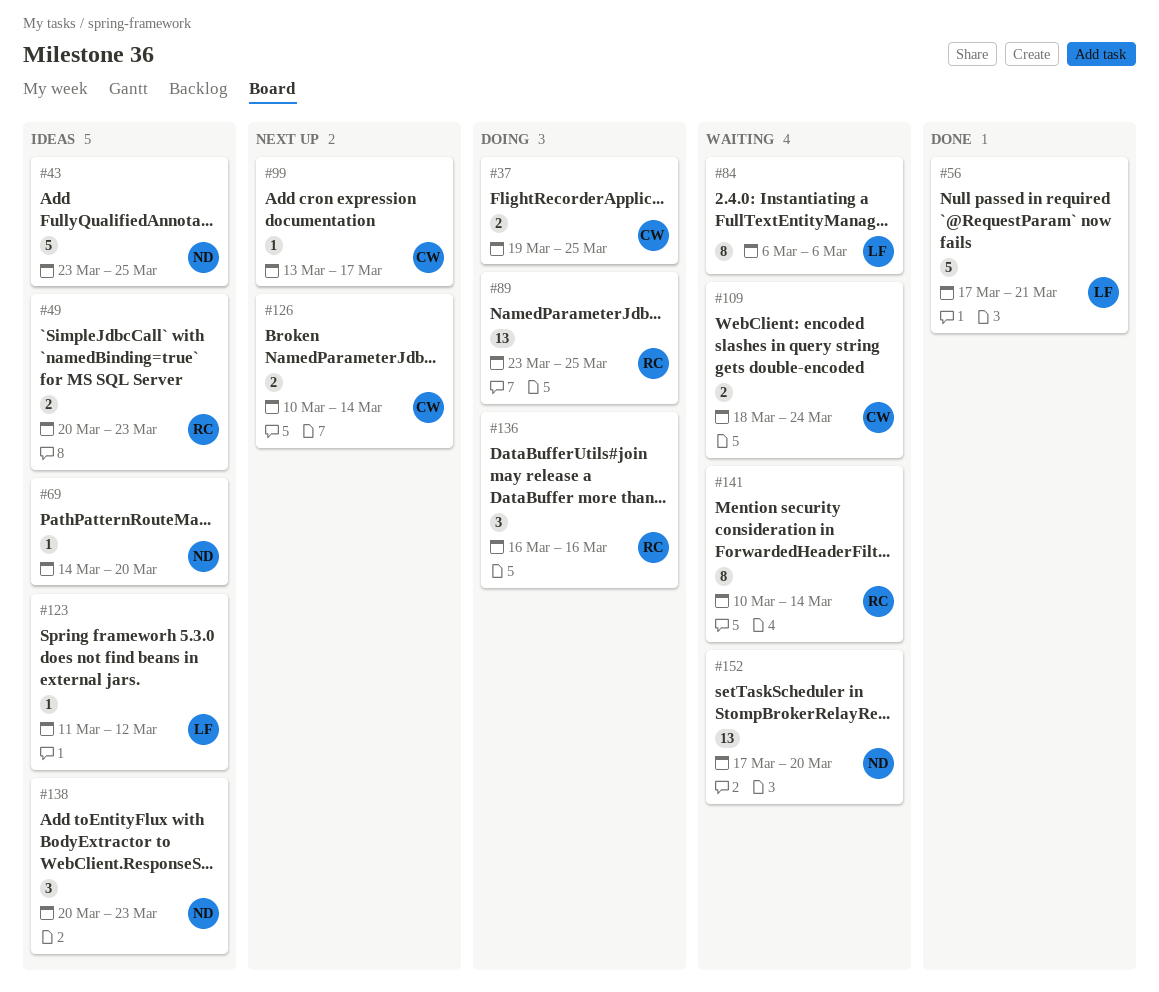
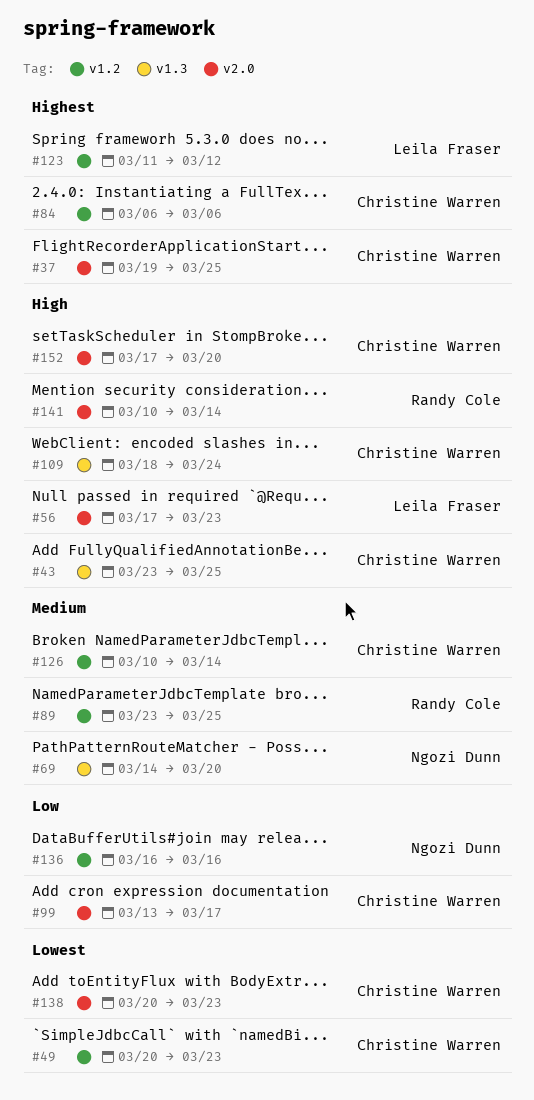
#43, owner: Ngozi Dunn -> Christine Warren
#49, owner: Randy Cole -> Christine Warren
#56, due: Mar 21 -> Mar 23
#84, owner: Leila Fraser -> Christine Warren
#136, owner: Randy Cole -> Ngozi Dunn
#138, owner: Ngozi Dunn -> Christine Warren
#152, owner: Ngozi Dunn -> Christine Warren

